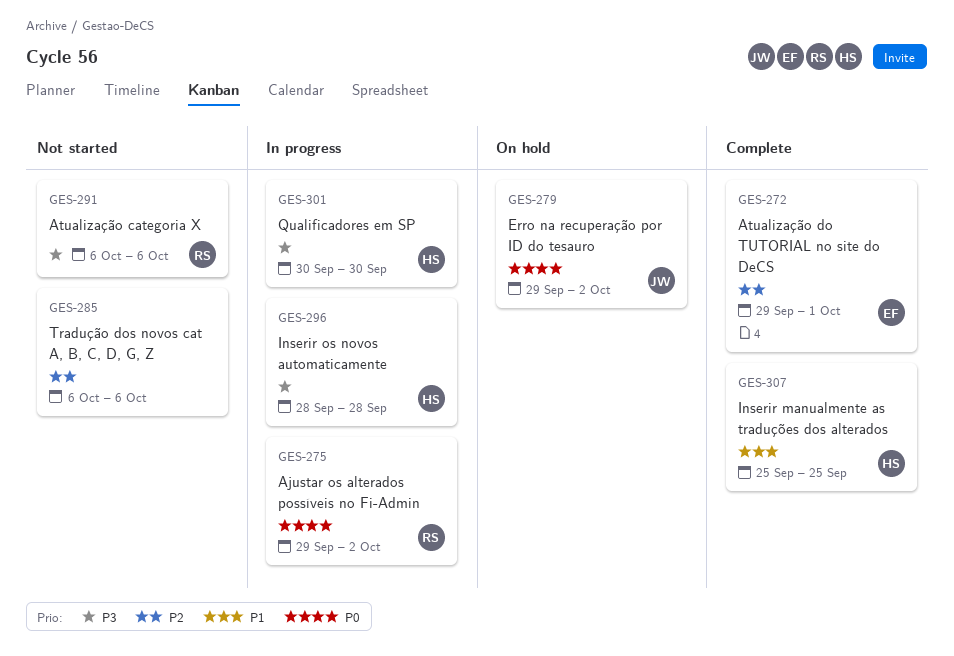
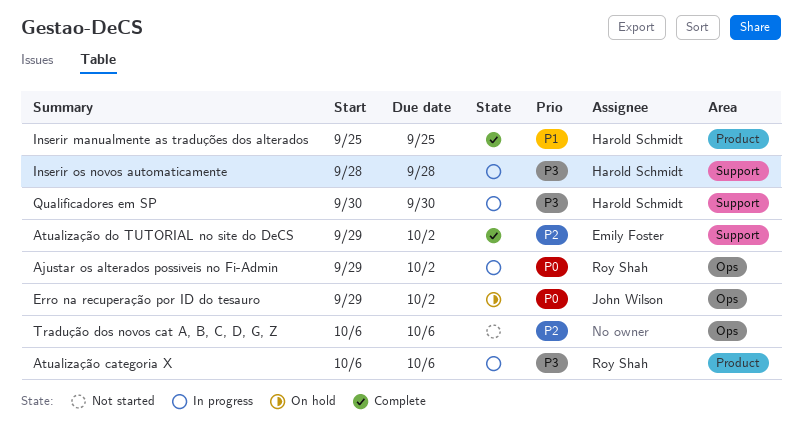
Atualização categoria X, status: Not started -> In progress
Atualização do TUTORIAL no site do DeCS, due: Oct 1 -> Oct 2

